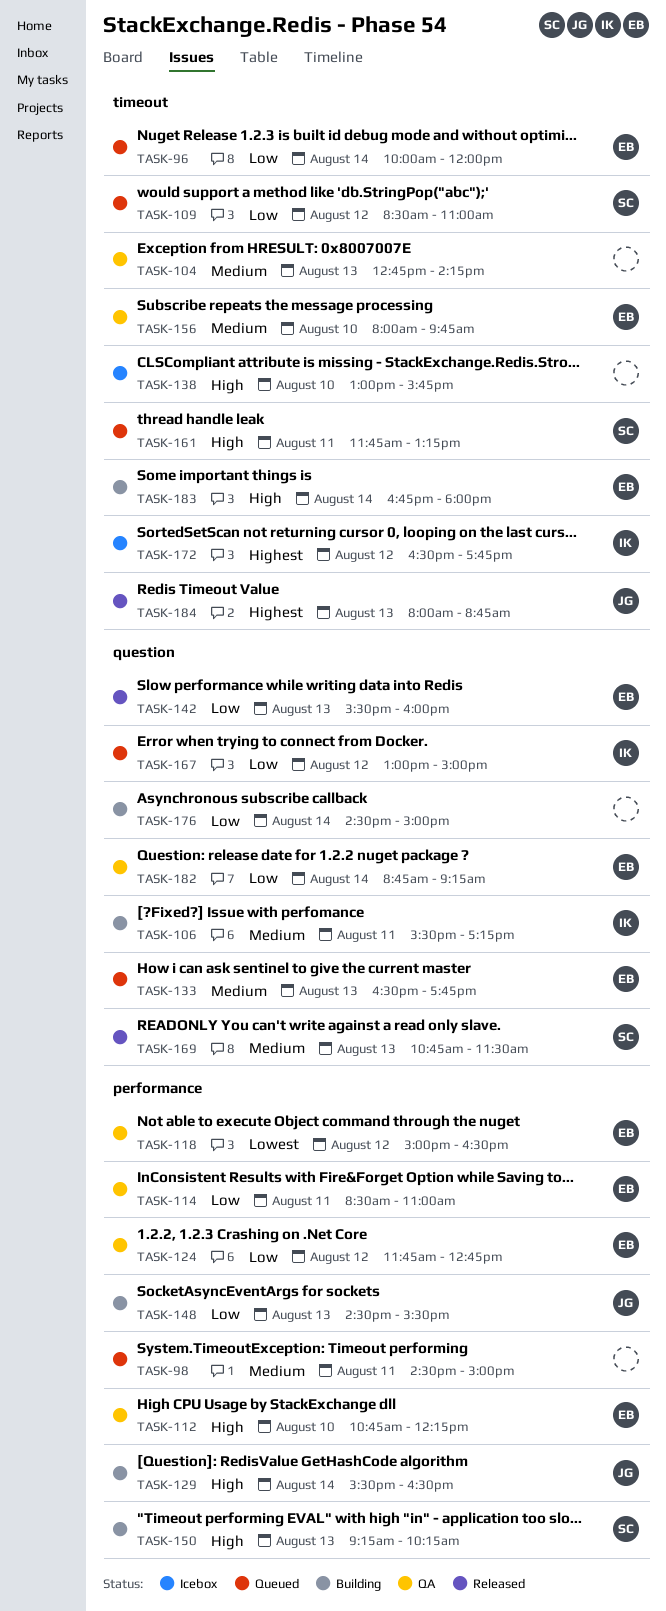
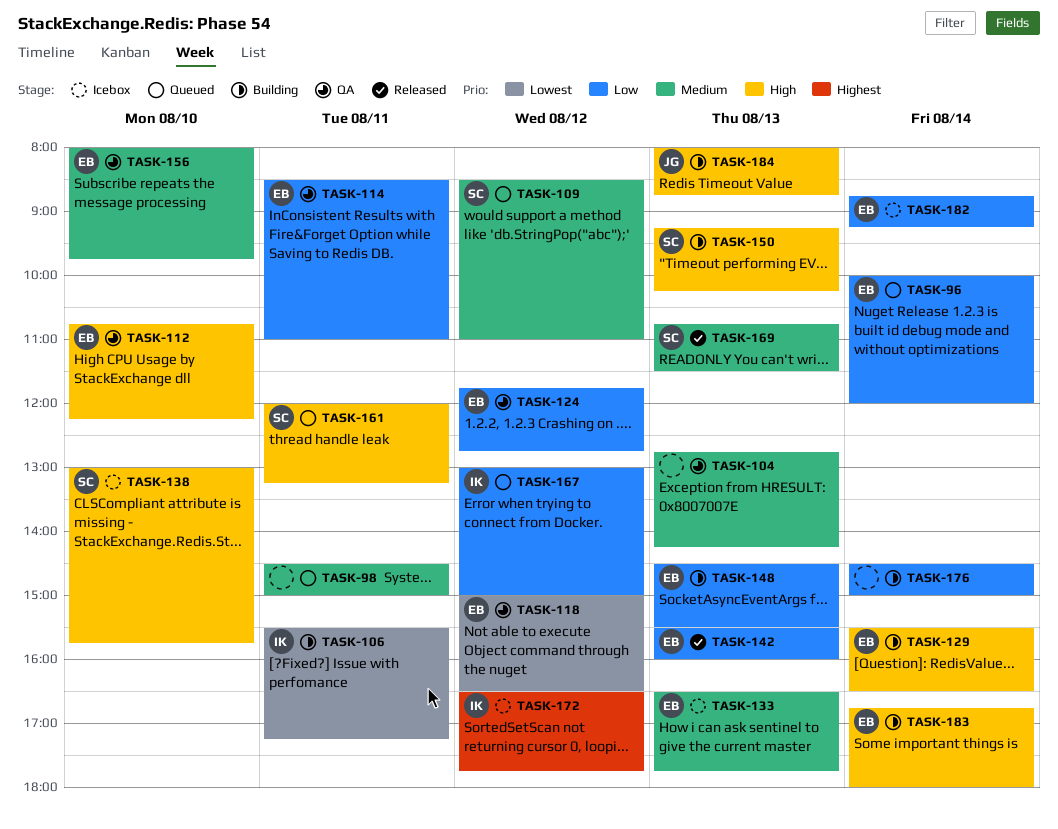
TASK-106, priority: Medium -> Lowest
TASK-109, priority: Low -> Medium
TASK-129, owner: JG -> EB
TASK-133, status: Queued -> Icebox
TASK-138, owner: none -> SC
TASK-148, owner: JG -> EB
TASK-161, begins: 11:45 -> 12:00
TASK-182, status: QA -> Icebox
TASK-184, status: Released -> Building
TASK-184, priority: Highest -> High

